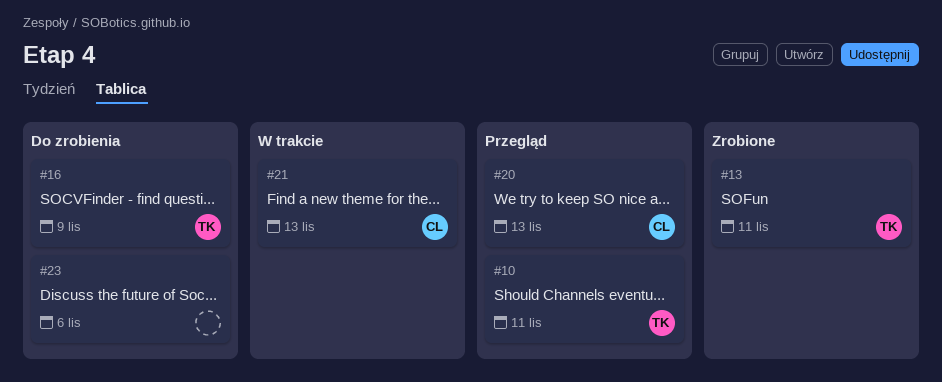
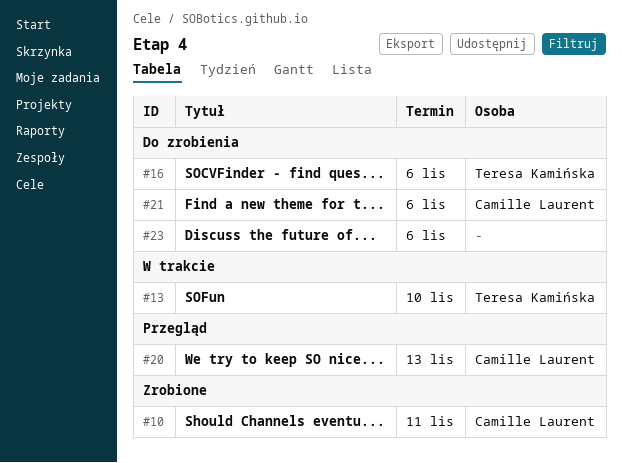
#10, status: Przegląd -> Zrobione
#10, owner: Teresa Kamińska -> Camille Laurent
#13, status: Zrobione -> W trakcie
#13, due: Nov 11 -> Nov 10
#16, due: Nov 9 -> Nov 6
#21, status: W trakcie -> Do zrobienia
#21, due: Nov 13 -> Nov 6

